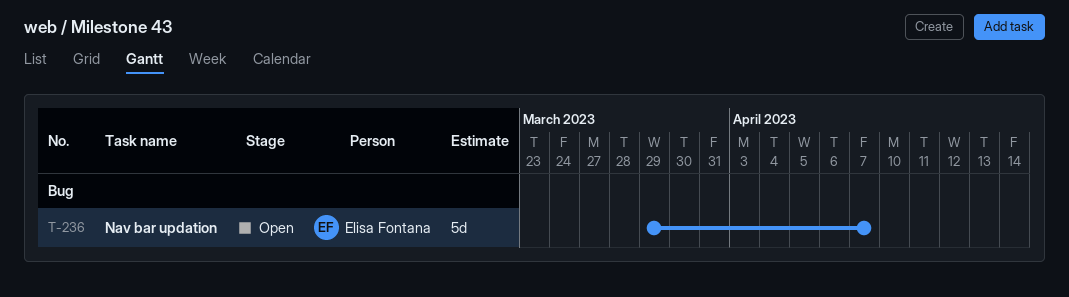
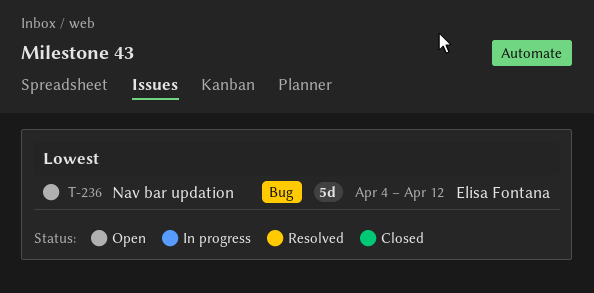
T-236, start: Mar 29 -> Apr 4
T-236, due: Apr 7 -> Apr 12

